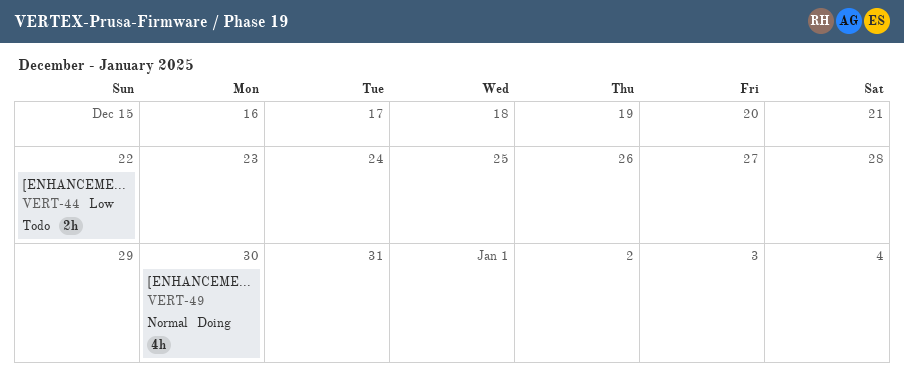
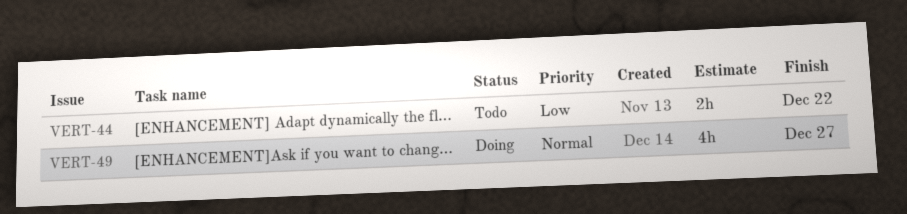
VERT-49, due: Dec 30 -> Dec 27

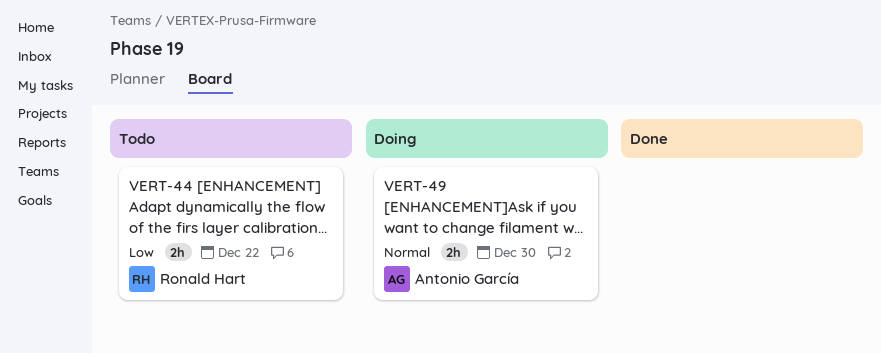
VERT-49, estimate: 4h -> 2h
VERT-49, due: Dec 27 -> Dec 30

